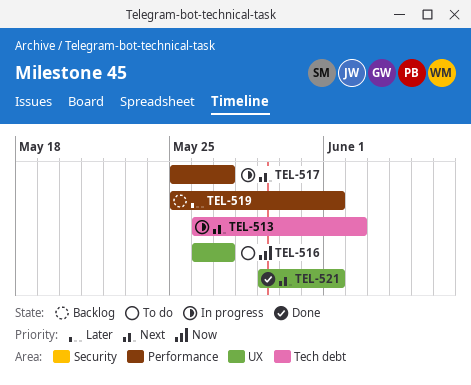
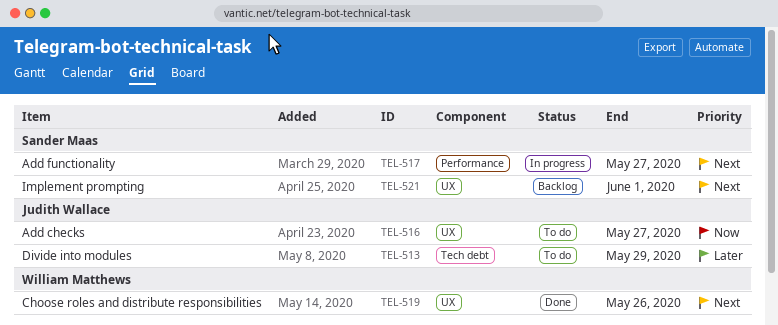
TEL-513, status: In progress -> To do
TEL-513, priority: Next -> Later
TEL-513, due: Jun 2 -> May 29
TEL-519, status: Backlog -> Done
TEL-519, priority: Later -> Next
TEL-519, label: Performance -> UX
TEL-519, due: Jun 1 -> May 26
TEL-521, status: Done -> Backlog

